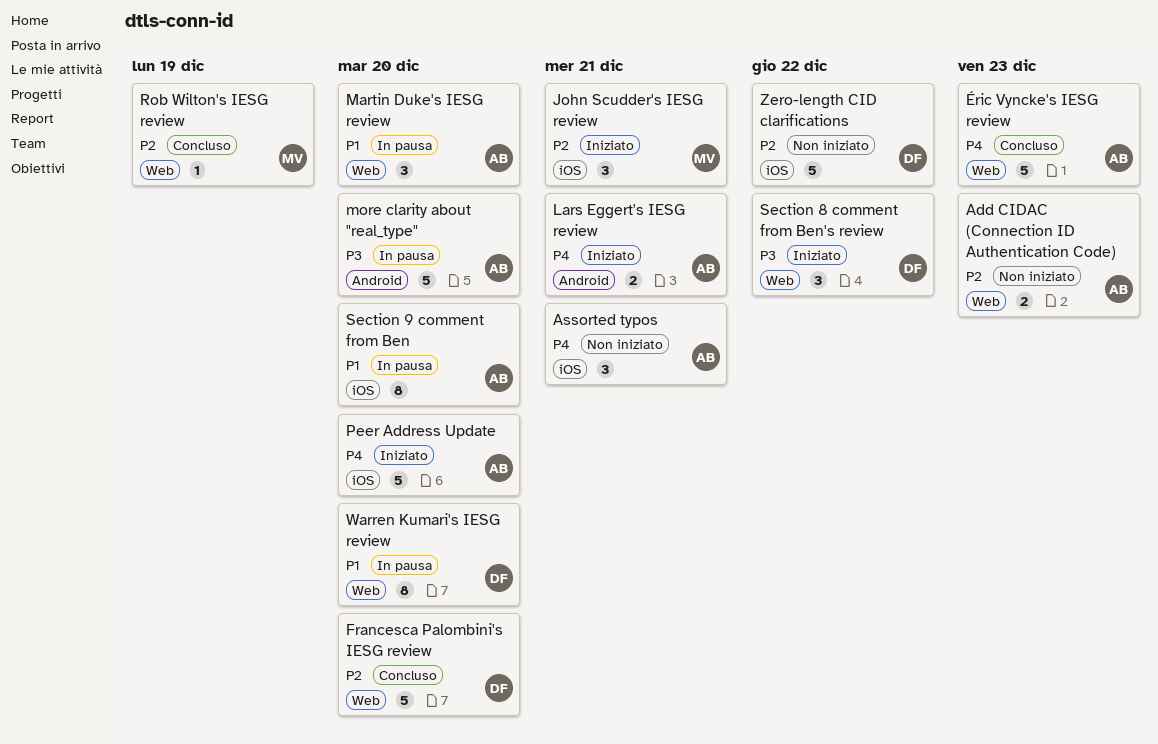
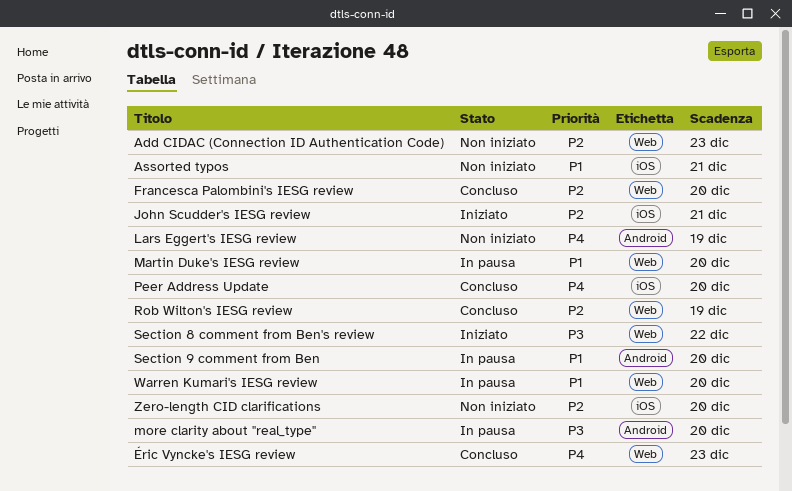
Assorted typos, priority: P4 -> P1
Lars Eggert's IESG review, status: Iniziato -> Non iniziato
Lars Eggert's IESG review, due: Dec 21 -> Dec 19
Peer Address Update, status: Iniziato -> Concluso
Section 9 comment from Ben, label: iOS -> Android
Zero-length CID clarifications, due: Dec 22 -> Dec 20

